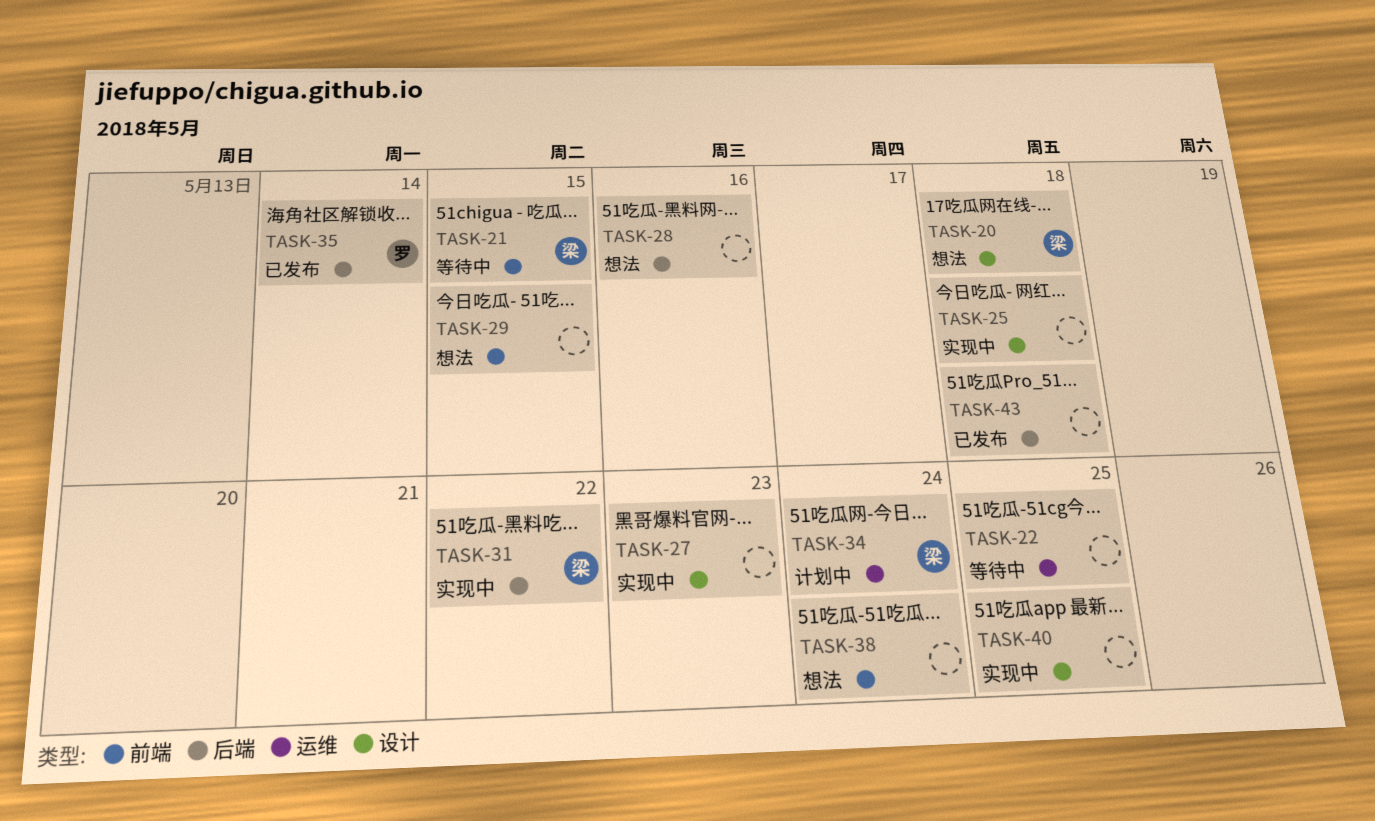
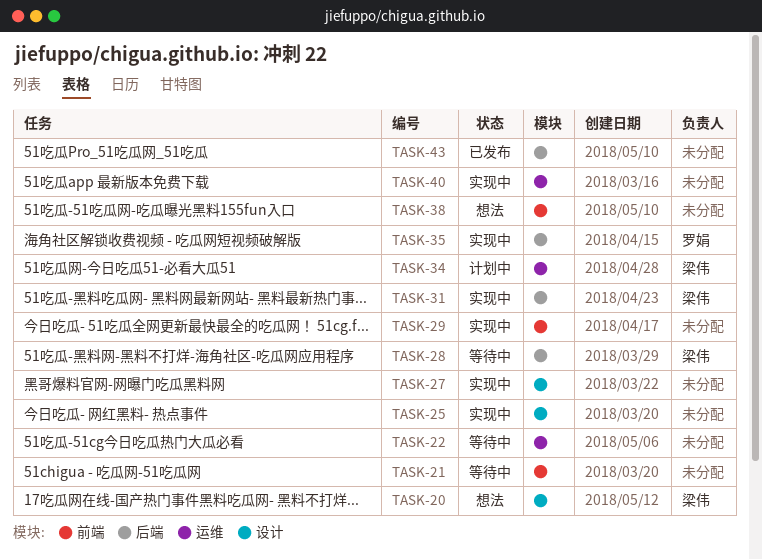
TASK-21, owner: 梁伟 -> none
TASK-28, status: 想法 -> 等待中
TASK-28, owner: none -> 梁伟
TASK-29, status: 想法 -> 实现中
TASK-35, status: 已发布 -> 实现中
TASK-40, label: 设计 -> 运维

